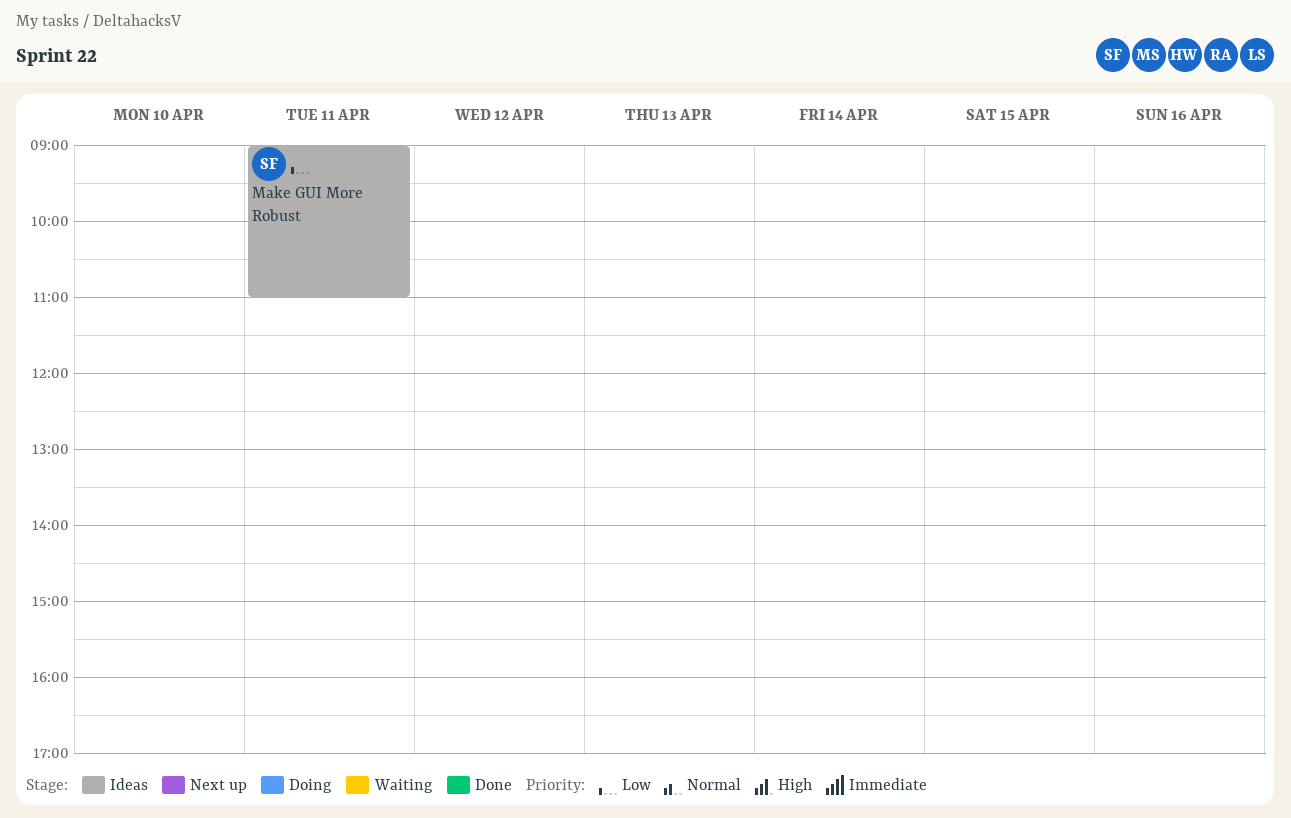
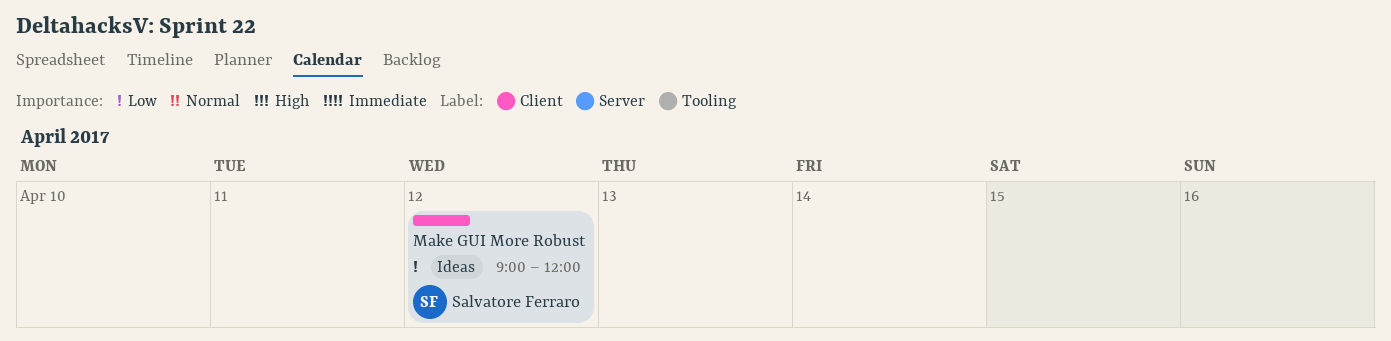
Make GUI More Robust, day: Apr 11 -> Apr 12
Make GUI More Robust, ends: 11:00 -> 12:00

